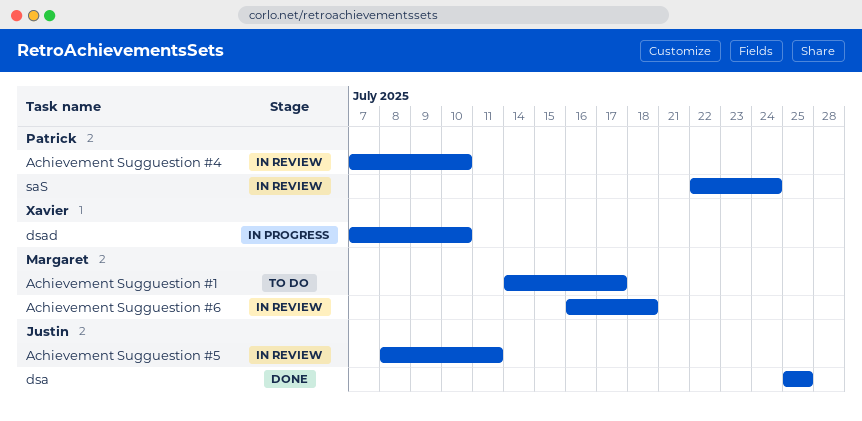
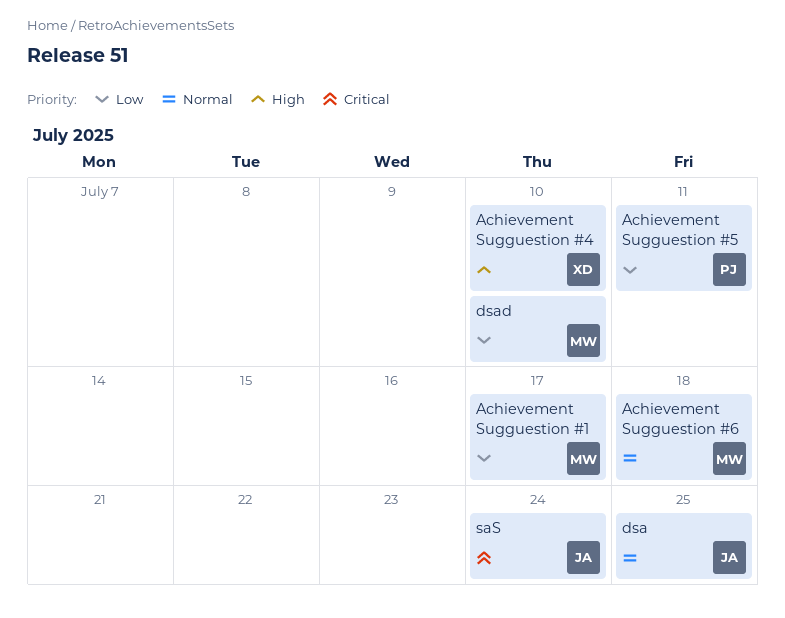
Achievement Sugguestion #4, owner: Patrick -> Xavier
Achievement Sugguestion #5, owner: Justin -> Patrick
dsad, owner: Xavier -> Margaret
saS, owner: Patrick -> Justin

